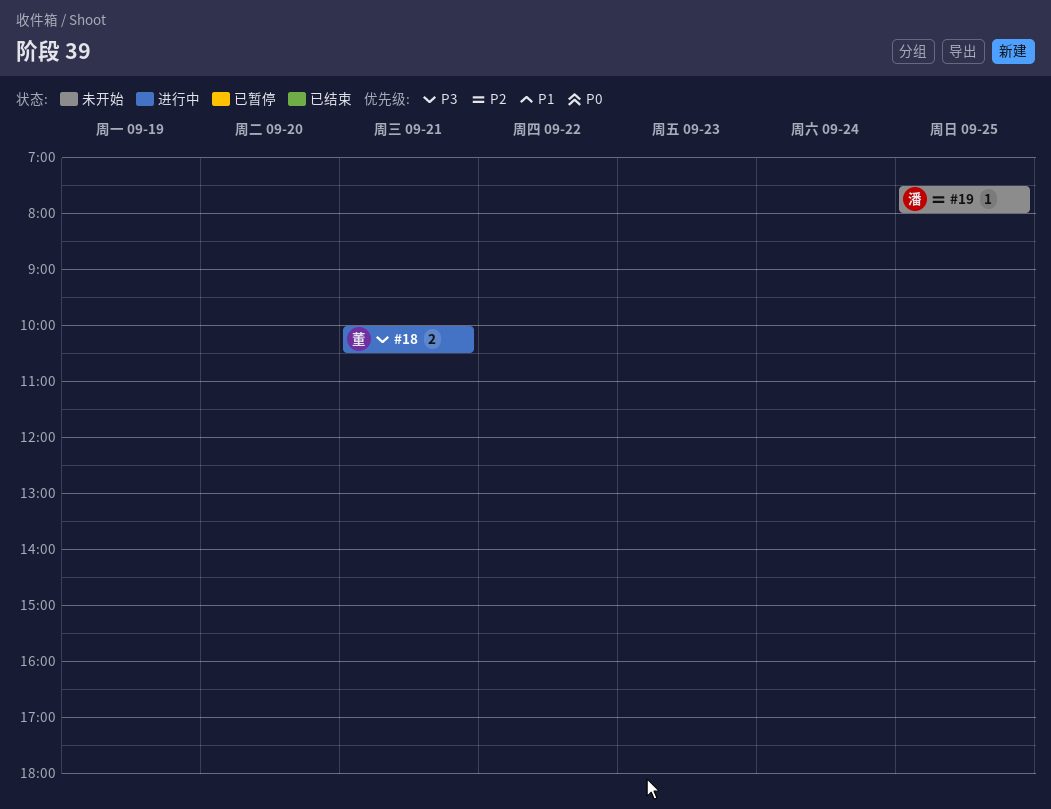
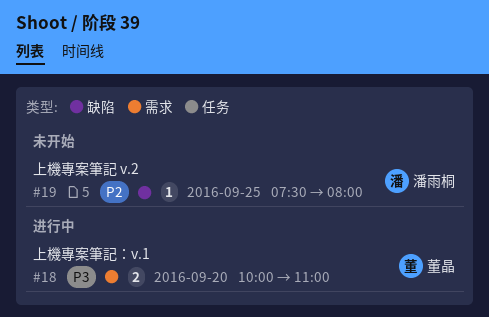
#18, day: Sep 21 -> Sep 20
#18, ends: 10:30 -> 11:00

